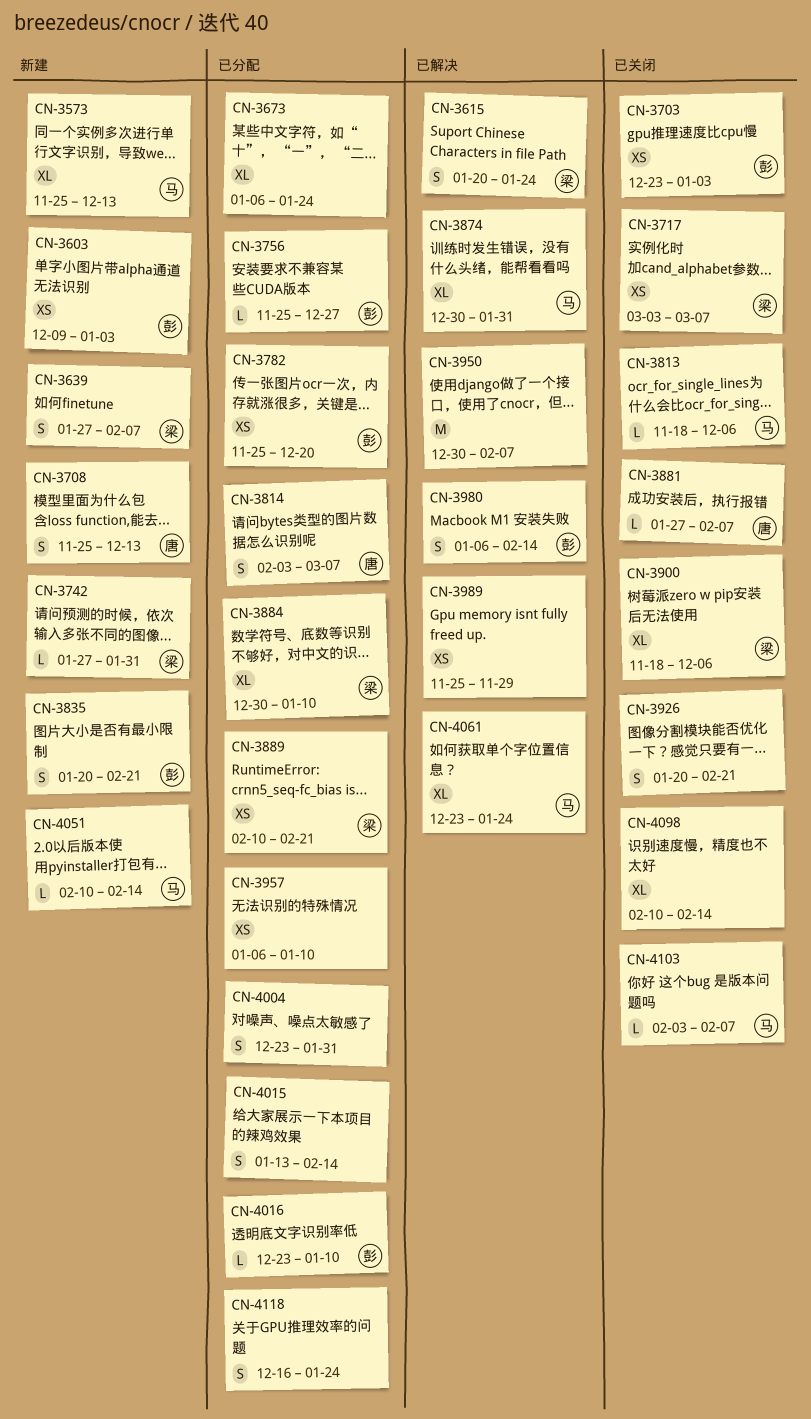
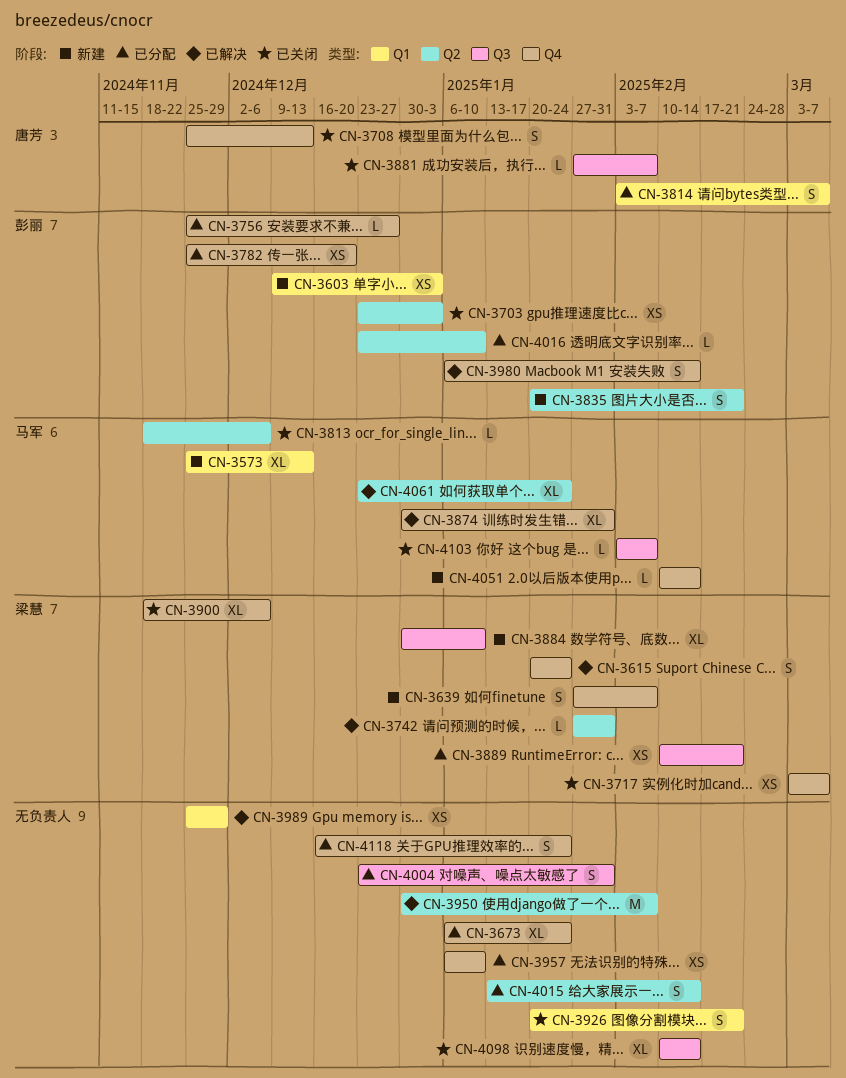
CN-3708, status: 新建 -> 已关闭
CN-3742, status: 新建 -> 已解决
CN-3884, status: 已分配 -> 新建

